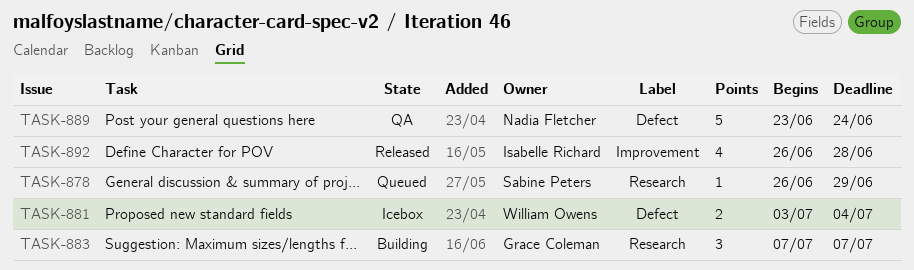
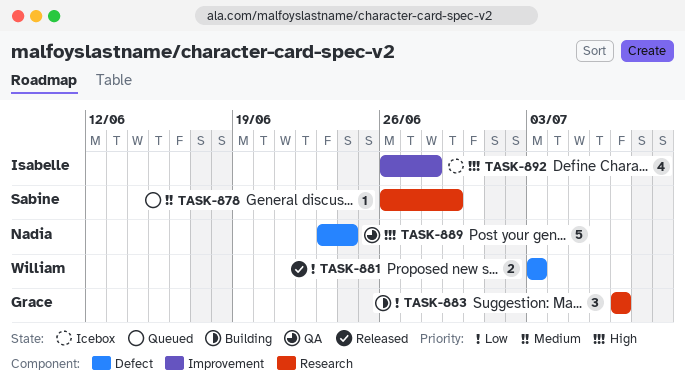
TASK-881, status: Icebox -> Released
TASK-881, due: Jul 4 -> Jul 3
TASK-892, status: Released -> Icebox

